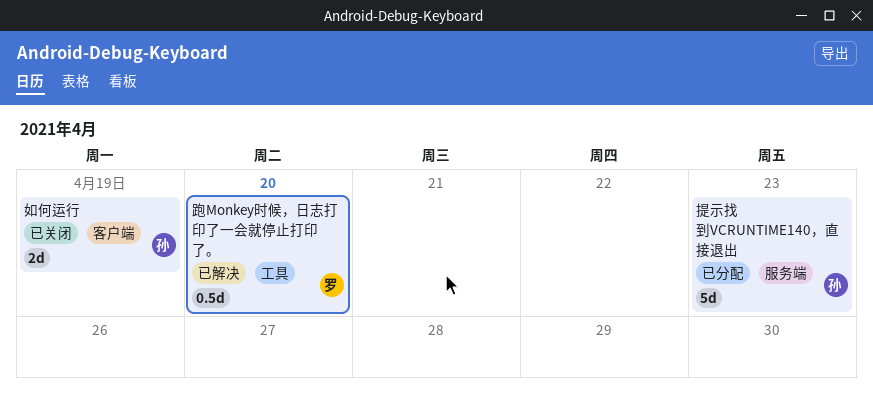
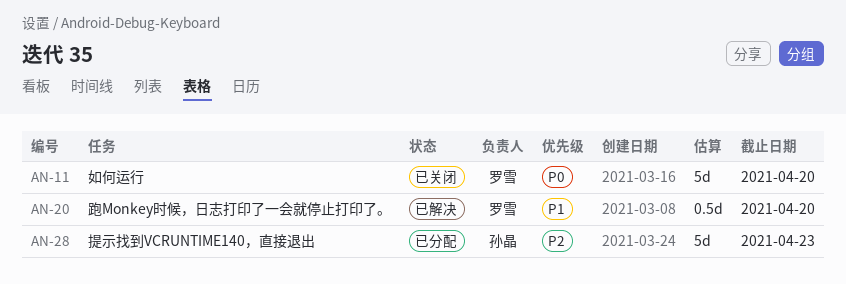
如何运行, owner: 孙晶 -> 罗雪
如何运行, estimate: 2d -> 5d
如何运行, due: Apr 19 -> Apr 20

